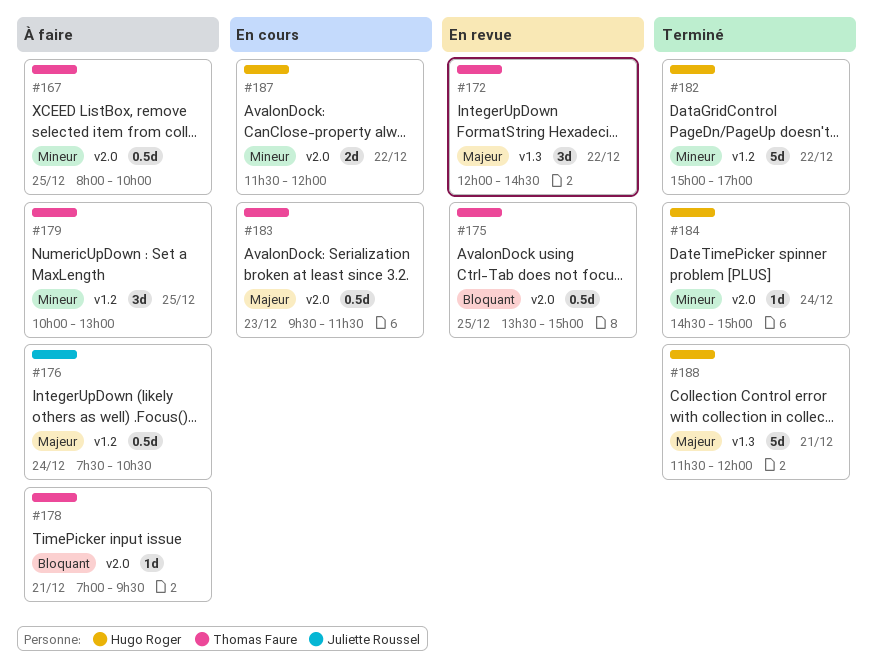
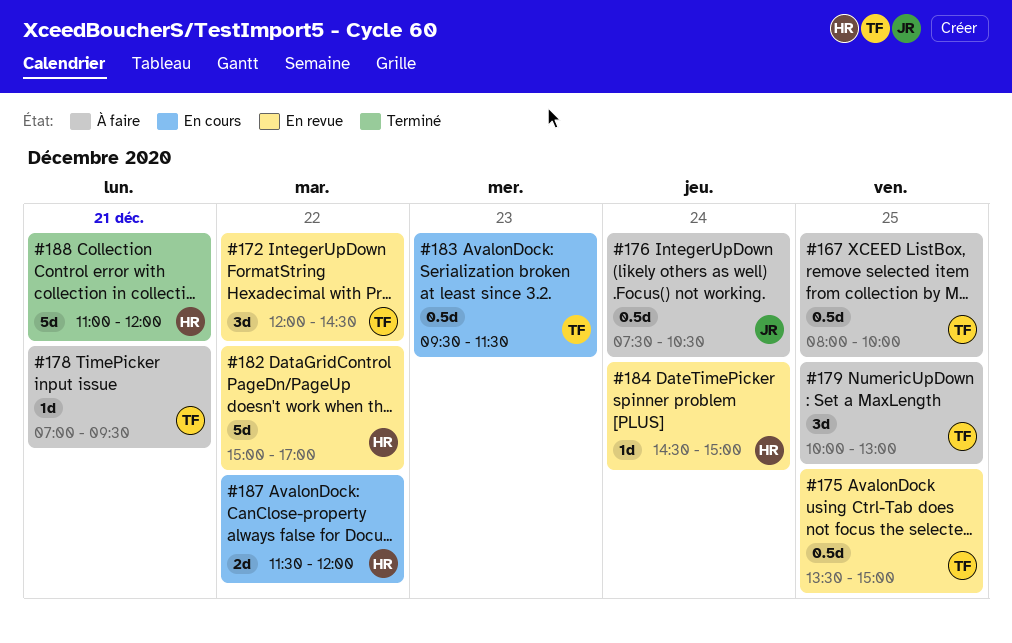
#182, status: Terminé -> En revue
#184, status: Terminé -> En revue
#188, begins: 11:30 -> 11:00

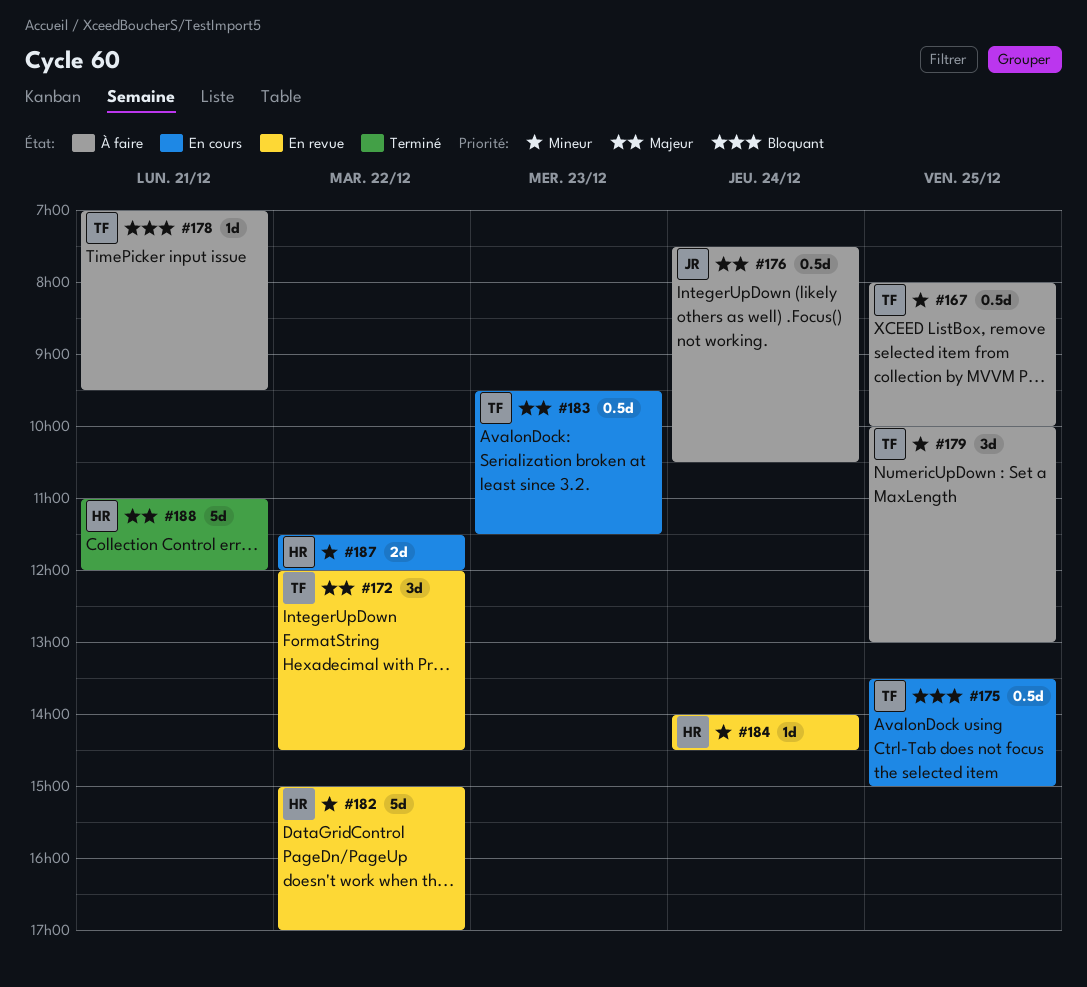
#175, status: En revue -> En cours
#184, begins: 14:30 -> 14:00
#184, ends: 15:00 -> 14:30

